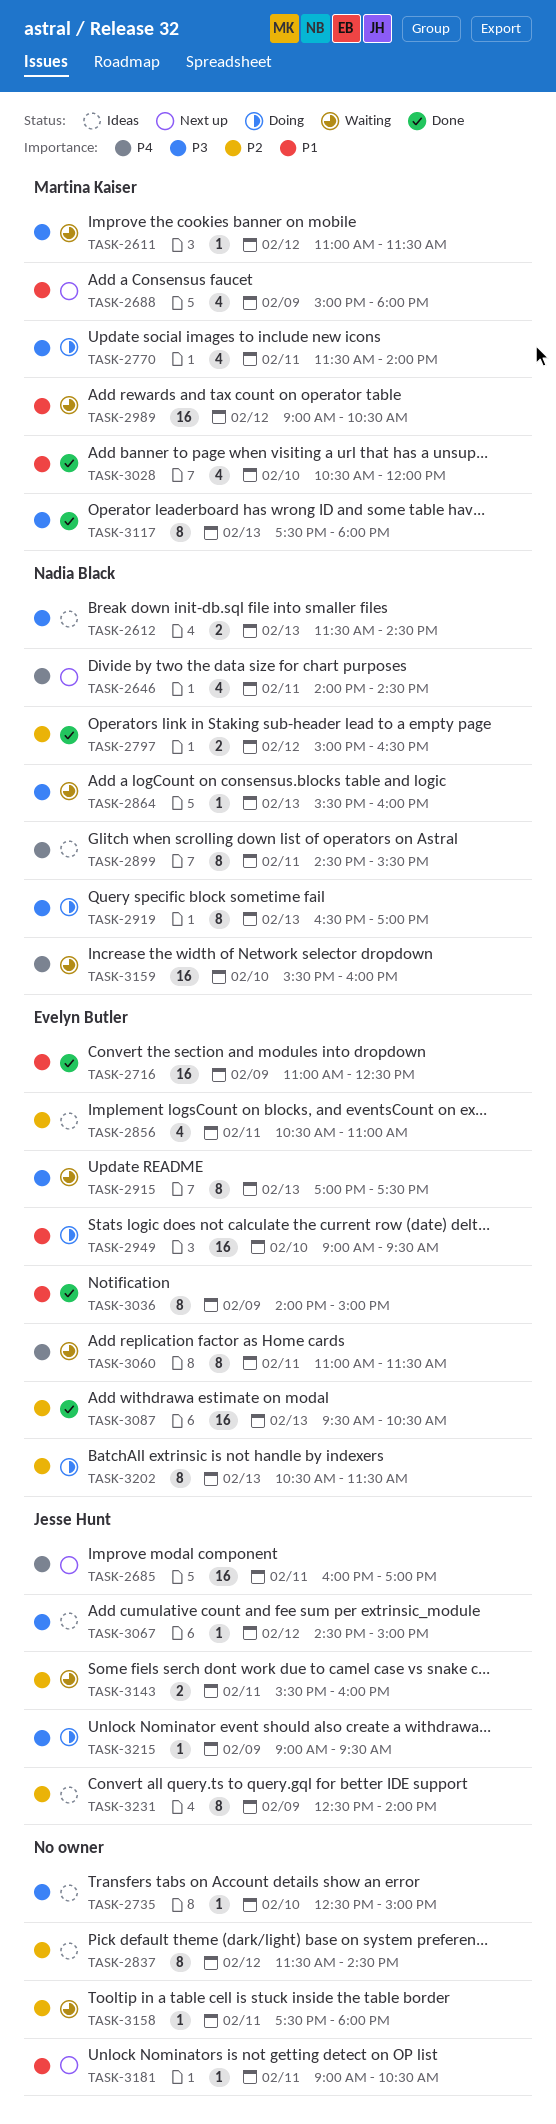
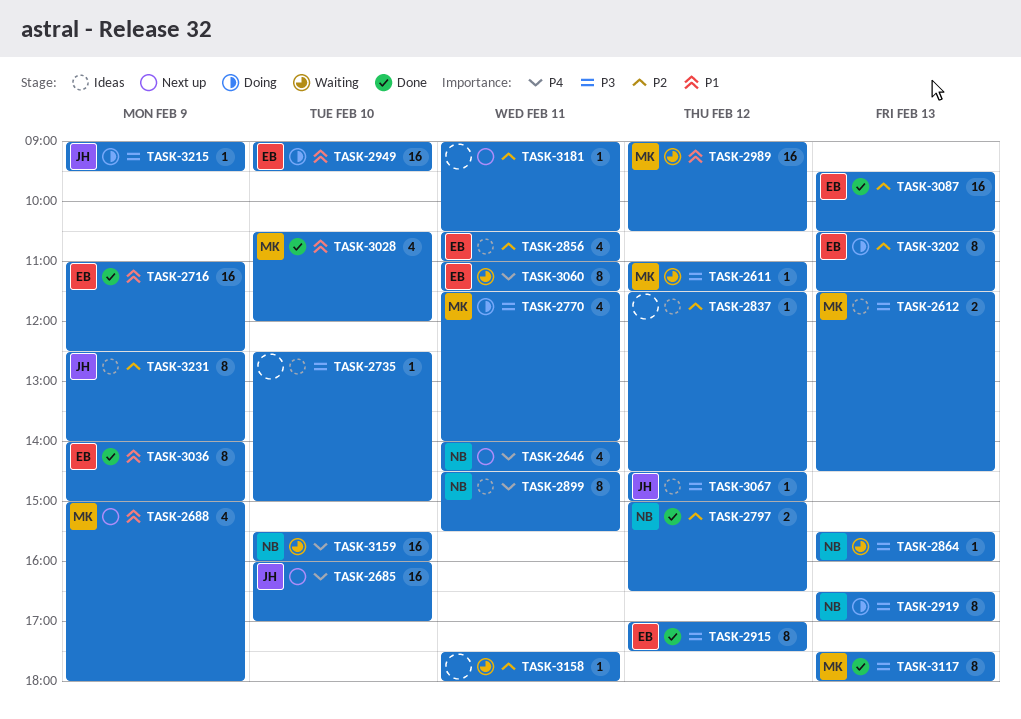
TASK-2612, owner: Nadia Black -> Martina Kaiser
TASK-2685, day: Feb 11 -> Feb 10
TASK-2837, estimate: 8 -> 1
TASK-2915, status: Waiting -> Done
TASK-2915, day: Feb 13 -> Feb 12
TASK-3143: present -> none
TASK-3181, priority: P1 -> P2

